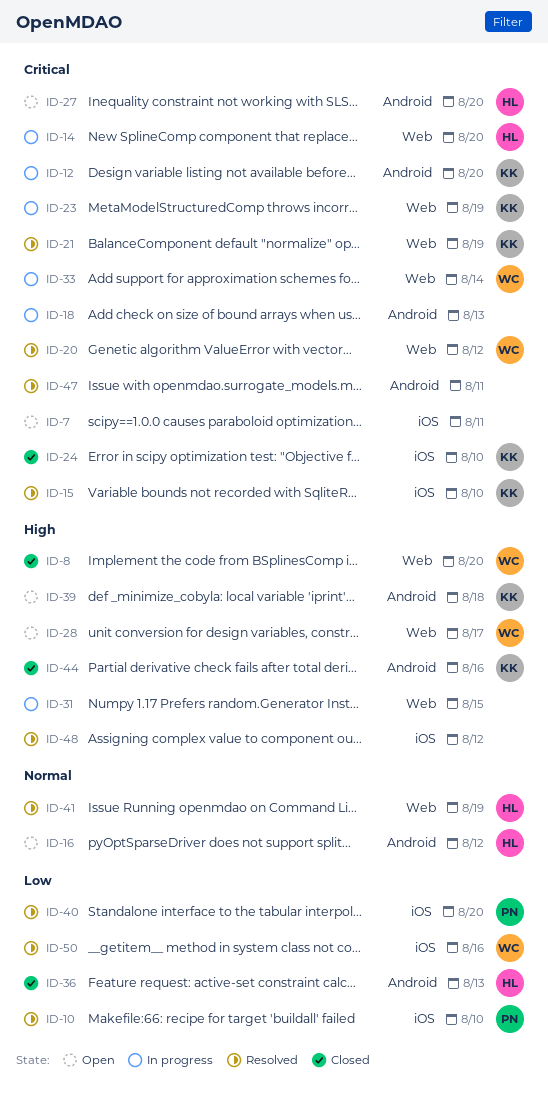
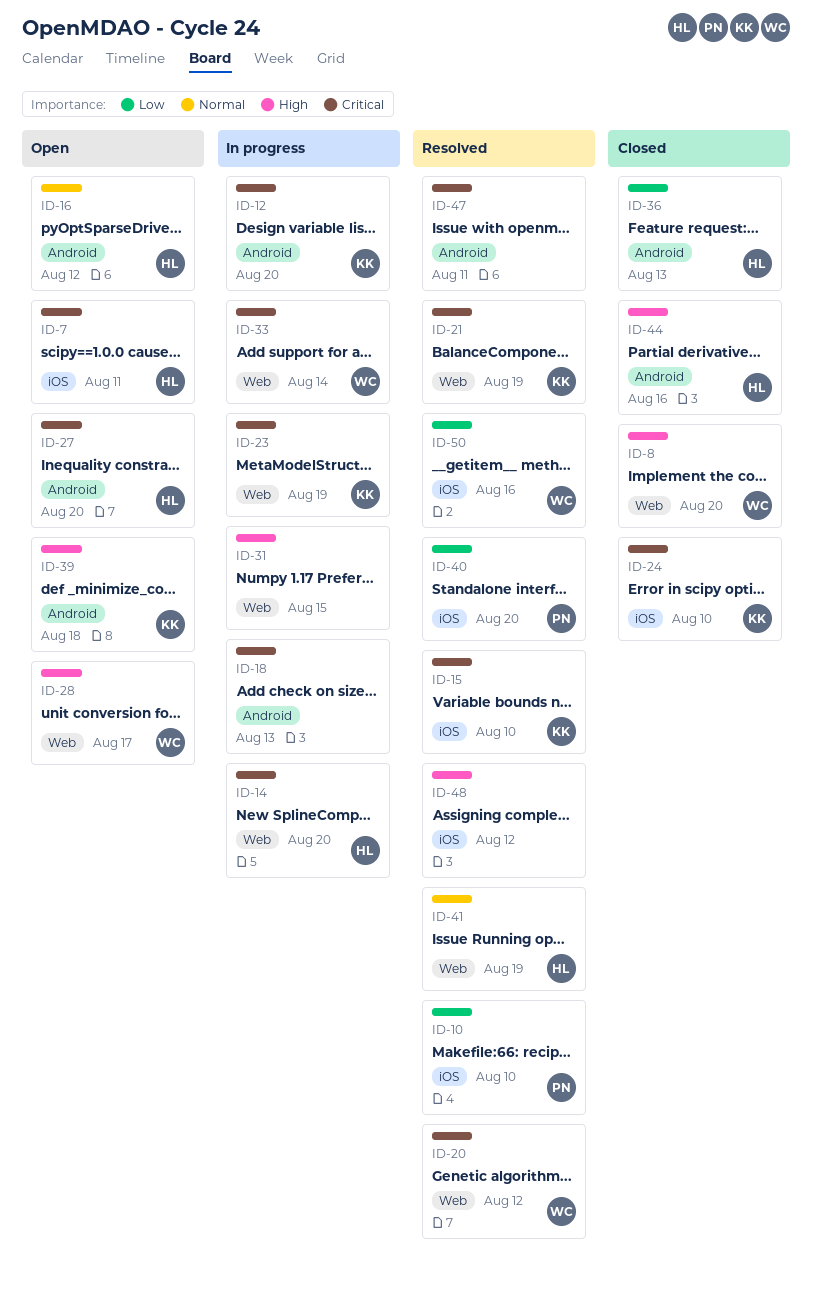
ID-7, owner: none -> HL
ID-44, owner: KK -> HL

